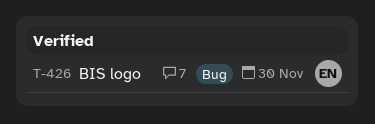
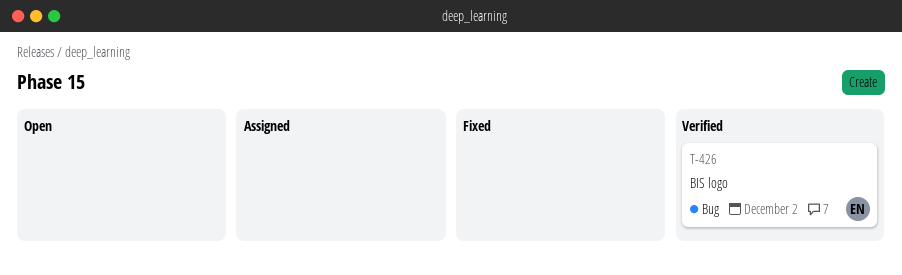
T-426, due: Nov 30 -> Dec 2

